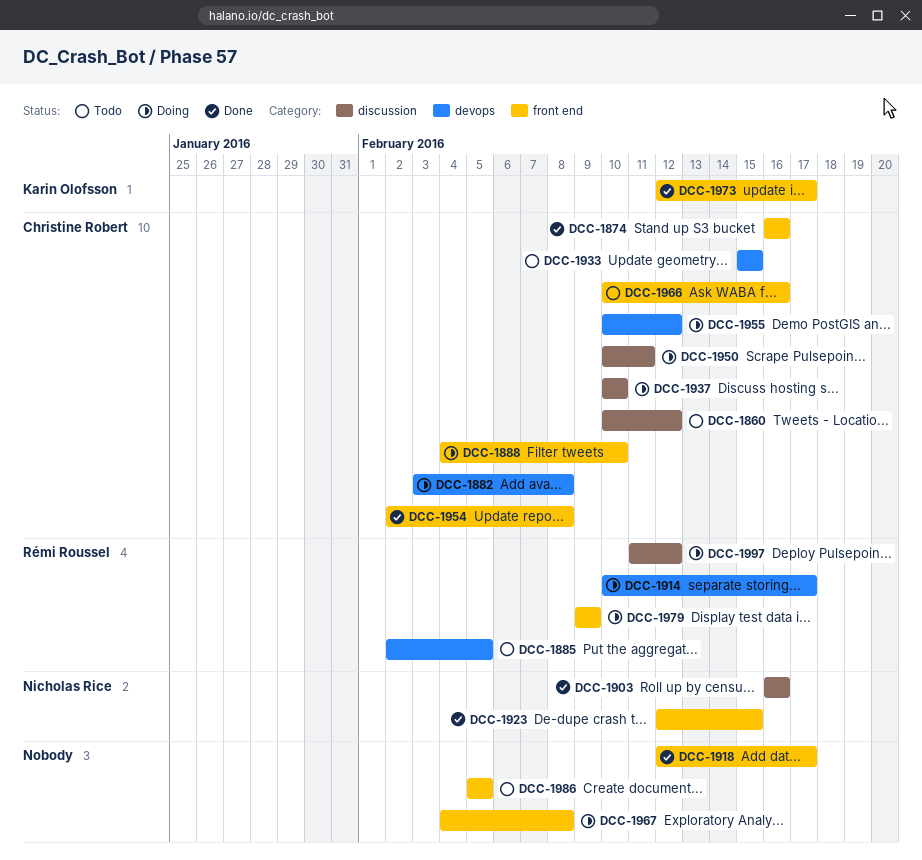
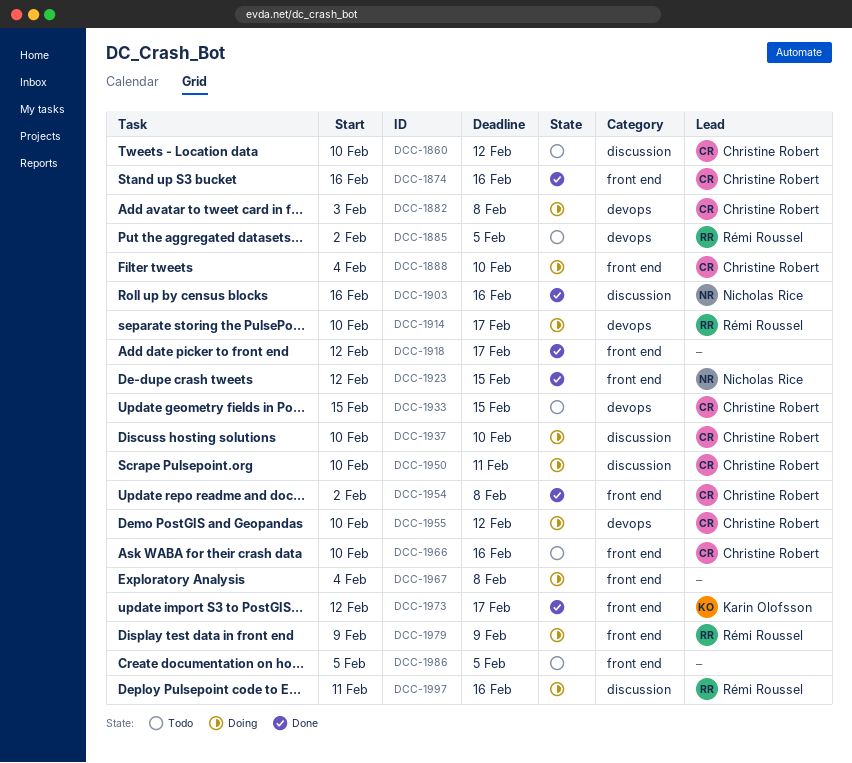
DCC-1997, due: Feb 12 -> Feb 16

